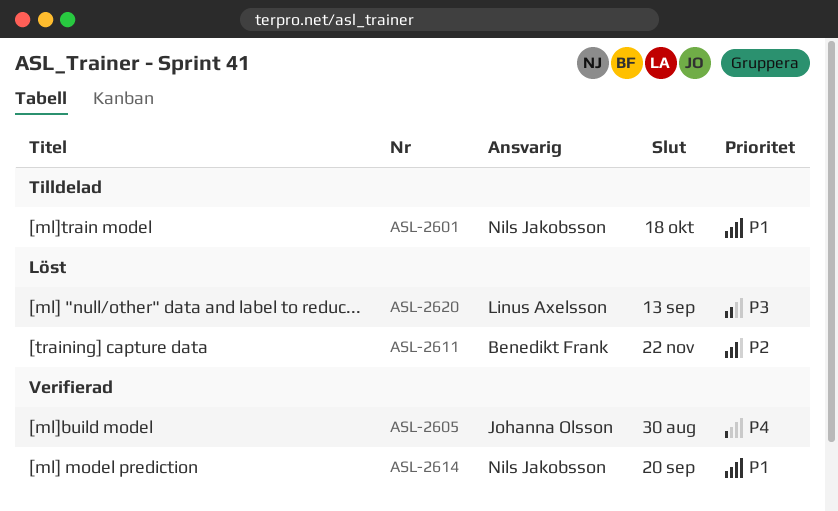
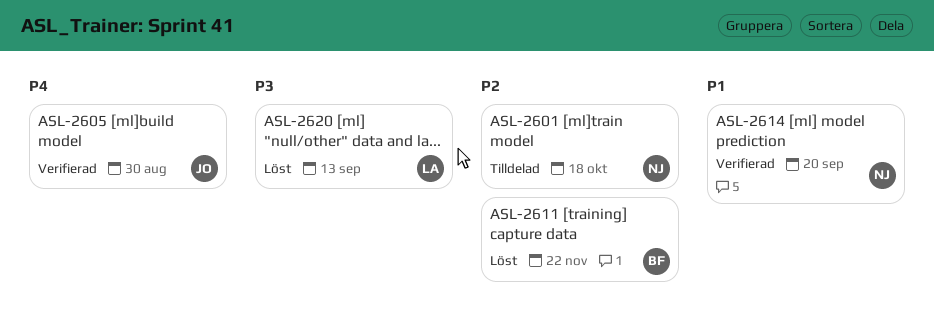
ASL-2601, priority: P1 -> P2

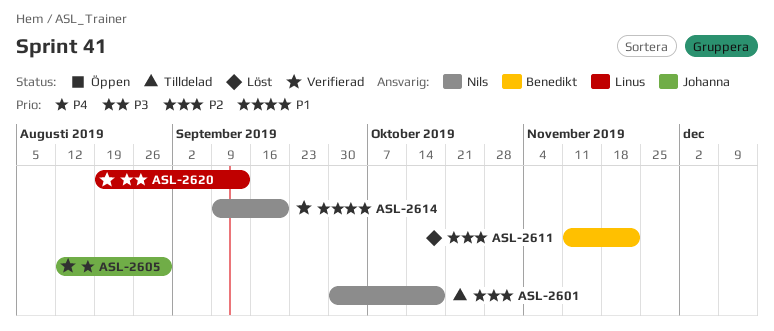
ASL-2620, status: Löst -> Verifierad

